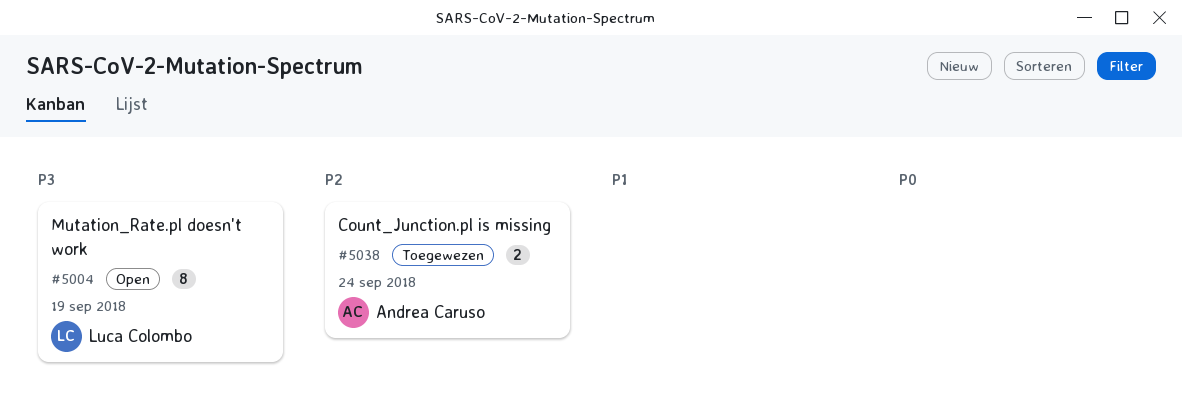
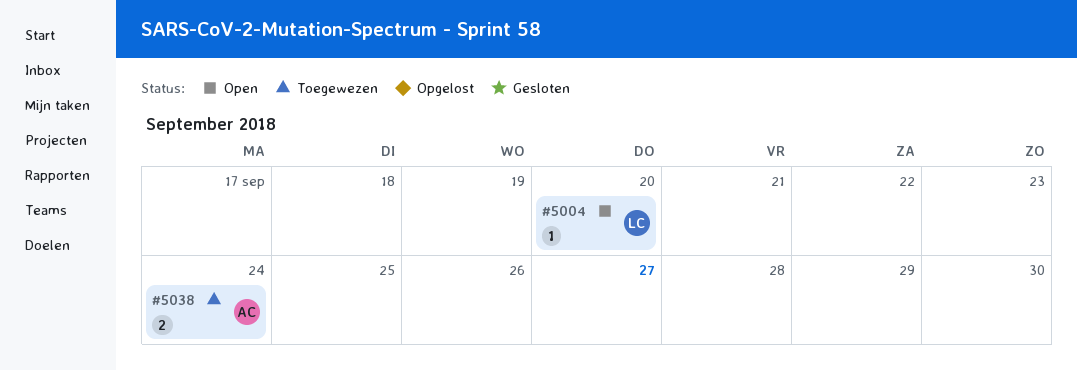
#5004, estimate: 8 -> 1
#5004, due: Sep 19 -> Sep 20

